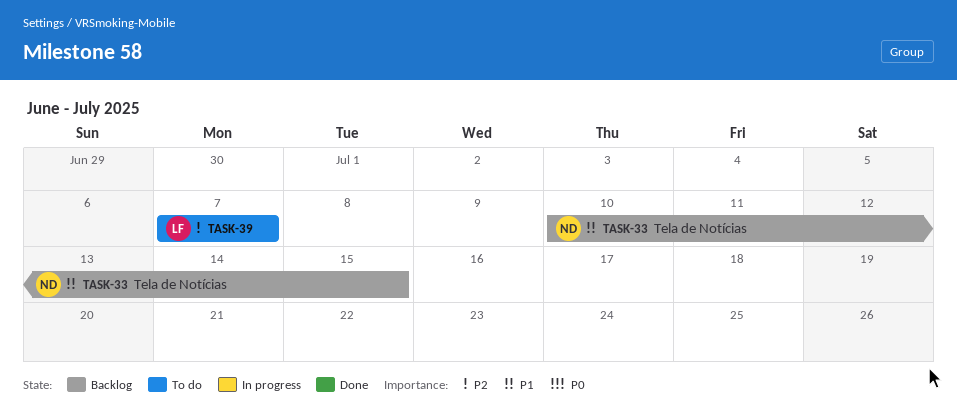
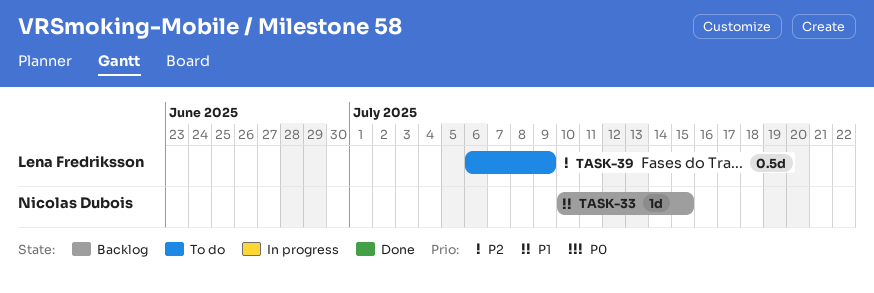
TASK-39, start: Jul 7 -> Jul 6
TASK-39, due: Jul 7 -> Jul 9

